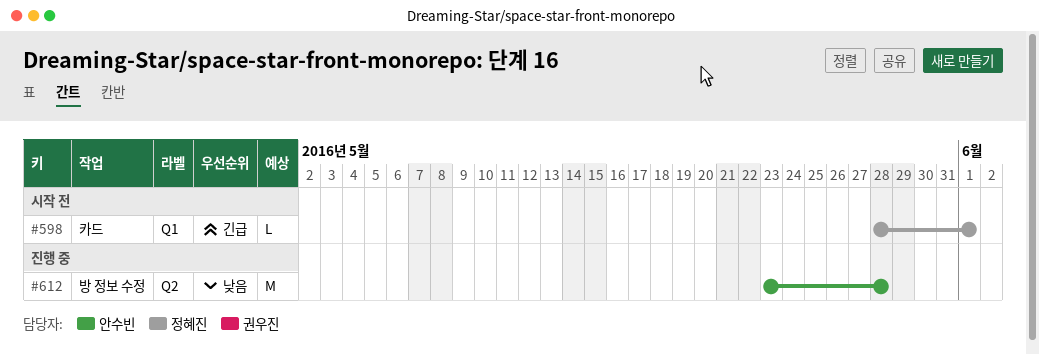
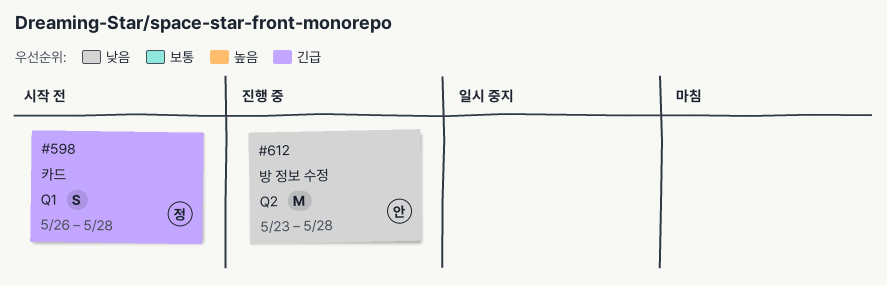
#598, estimate: L -> S
#598, start: May 28 -> May 26
#598, due: Jun 1 -> May 28

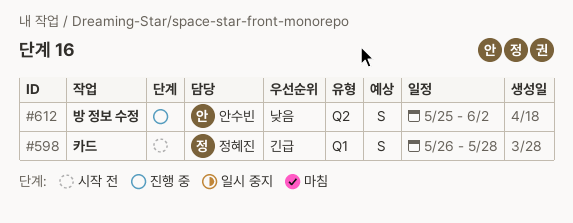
#612, estimate: M -> S
#612, start: May 23 -> May 25
#612, due: May 28 -> Jun 2

